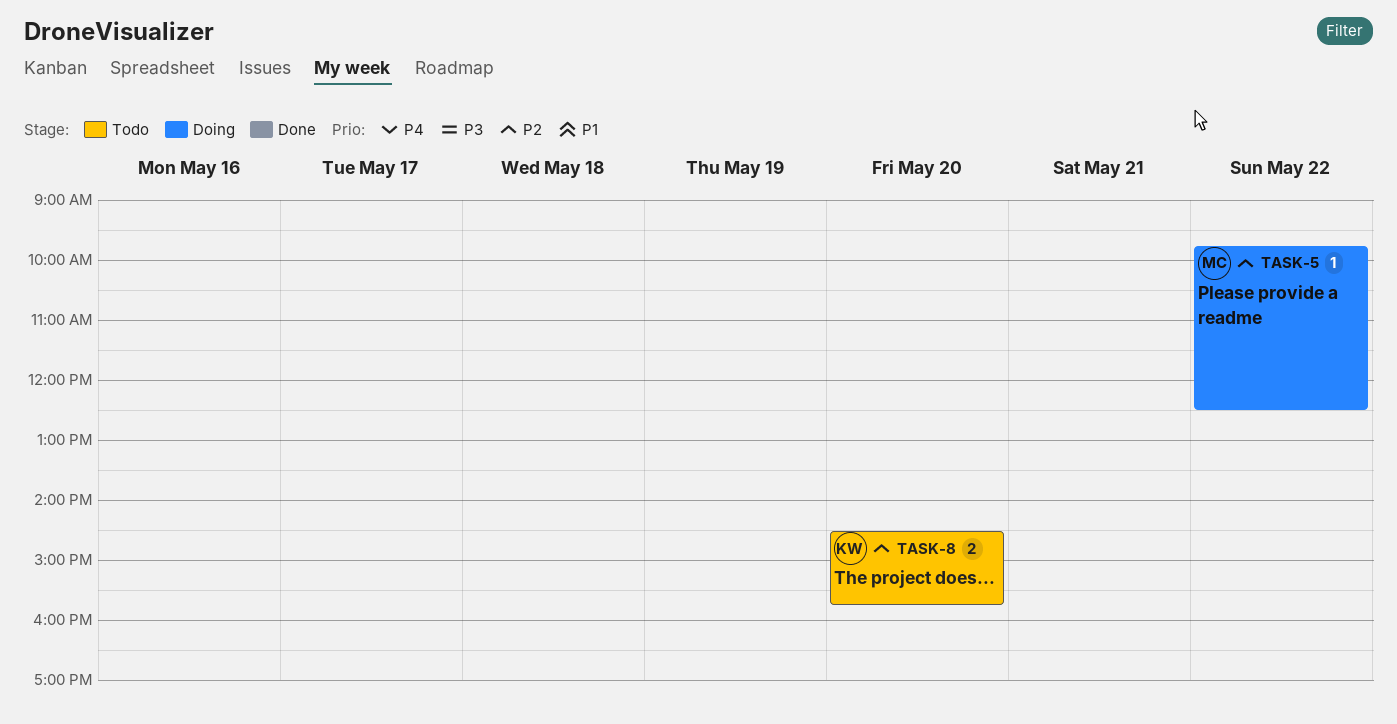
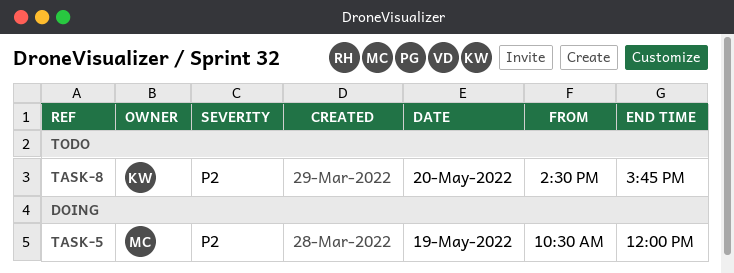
TASK-5, day: May 22 -> May 19
TASK-5, begins: 09:45 -> 10:30
TASK-5, ends: 12:30 -> 12:00

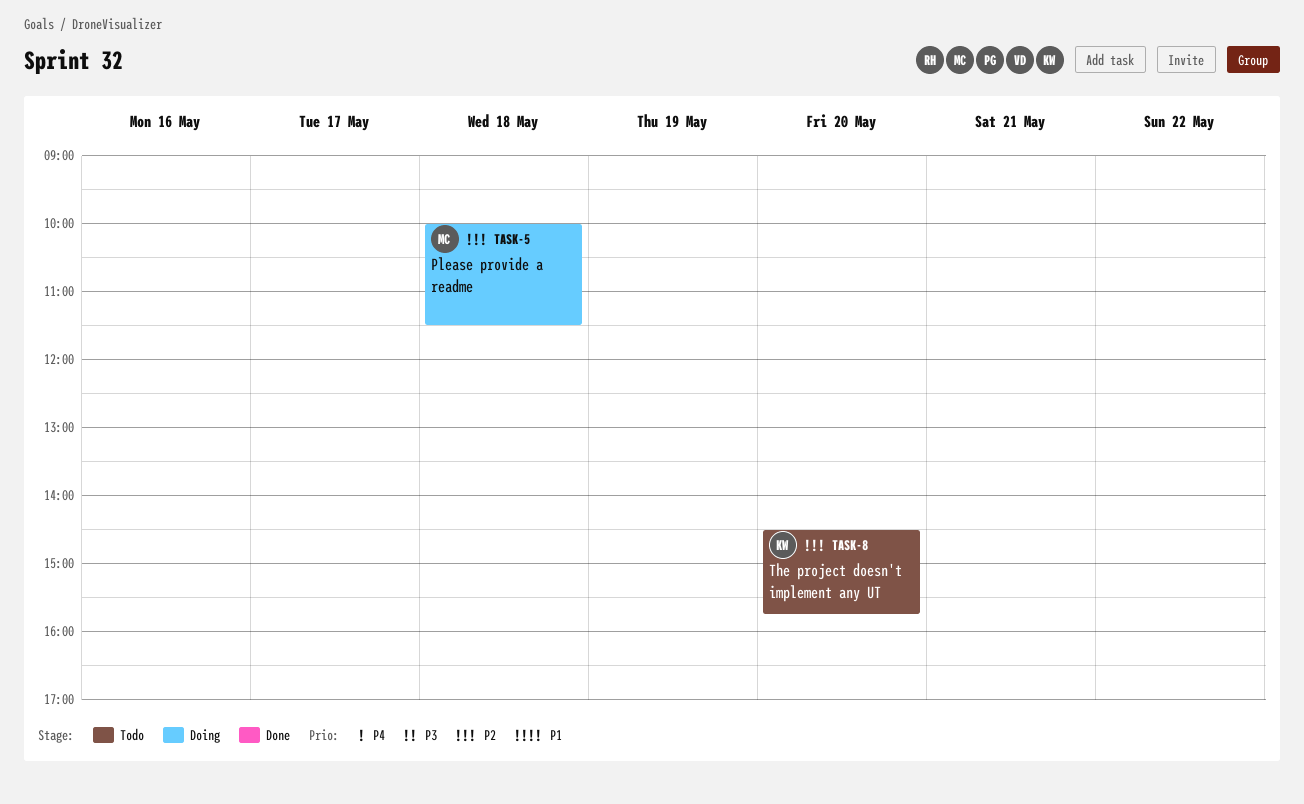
TASK-5, day: May 19 -> May 18
TASK-5, begins: 10:30 -> 10:00
TASK-5, ends: 12:00 -> 11:30

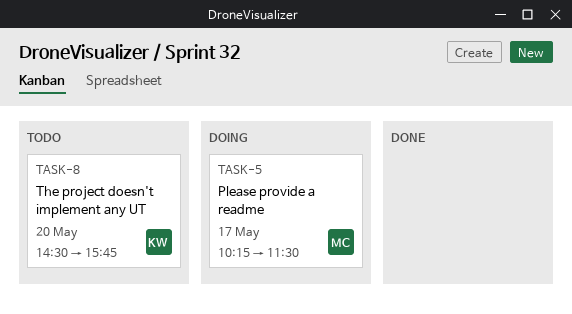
TASK-5, day: May 18 -> May 17
TASK-5, begins: 10:00 -> 10:15

